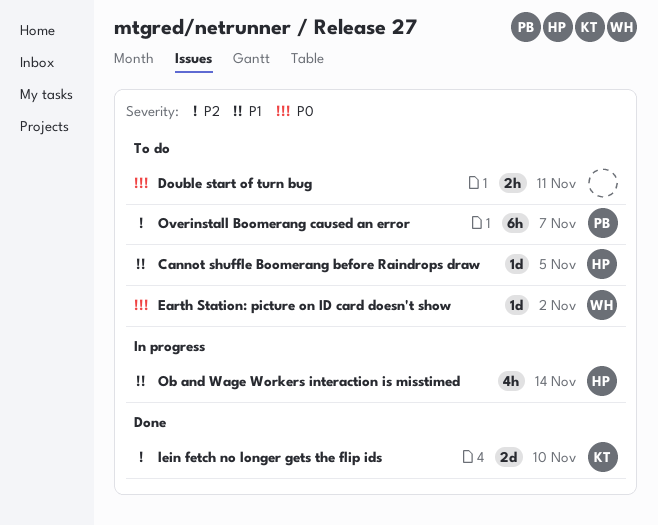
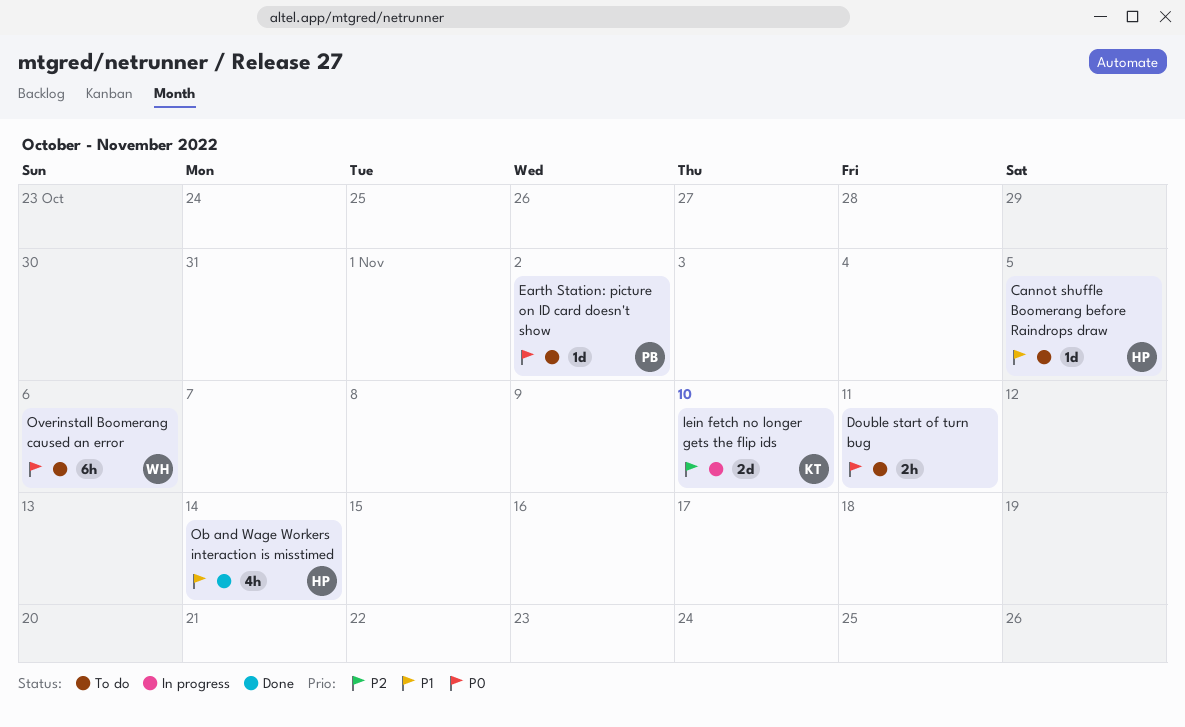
Earth Station: picture on ID card doesn't show, owner: WH -> PB
lein fetch no longer gets the flip ids, status: Done -> In progress
Ob and Wage Workers interaction is misstimed, status: In progress -> Done
Overinstall Boomerang caused an error, owner: PB -> WH
Overinstall Boomerang caused an error, priority: P2 -> P0
Overinstall Boomerang caused an error, due: Nov 7 -> Nov 6

